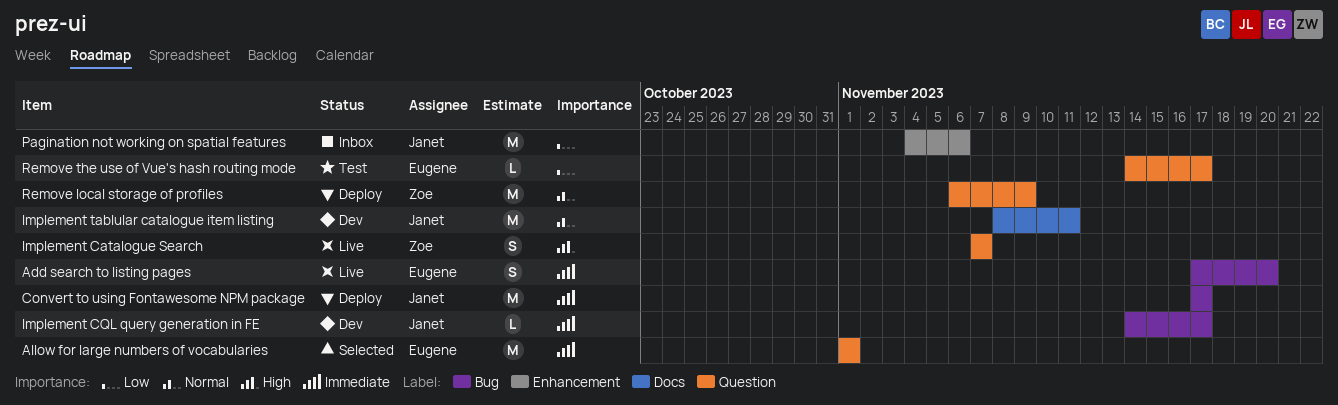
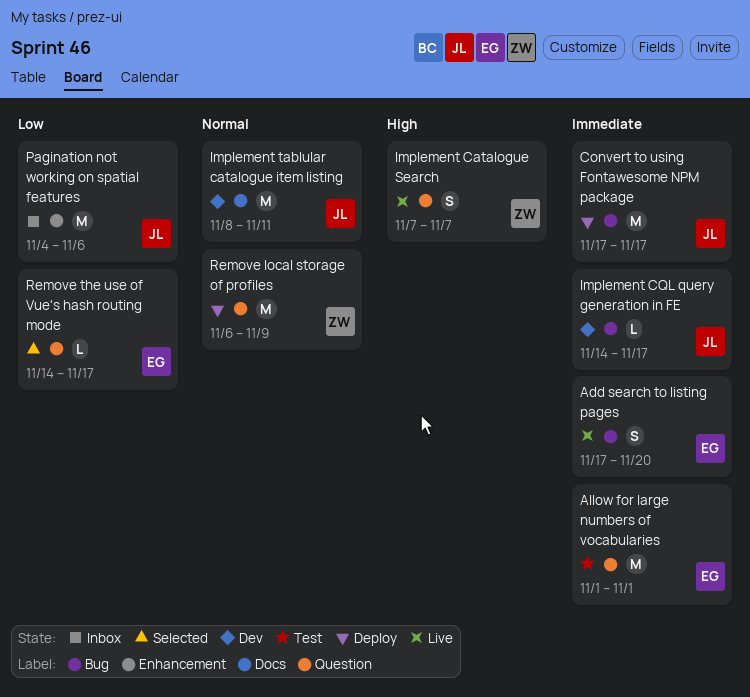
Allow for large numbers of vocabularies, status: Selected -> Test
Remove the use of Vue's hash routing mode, status: Test -> Selected

